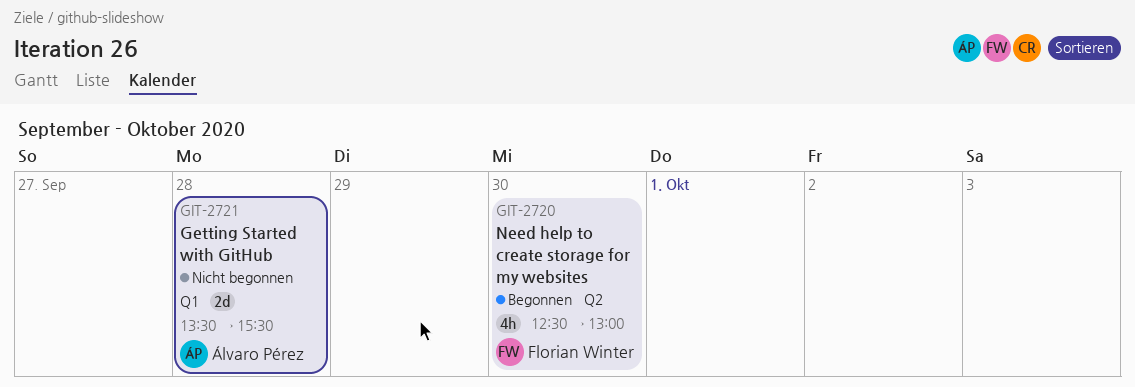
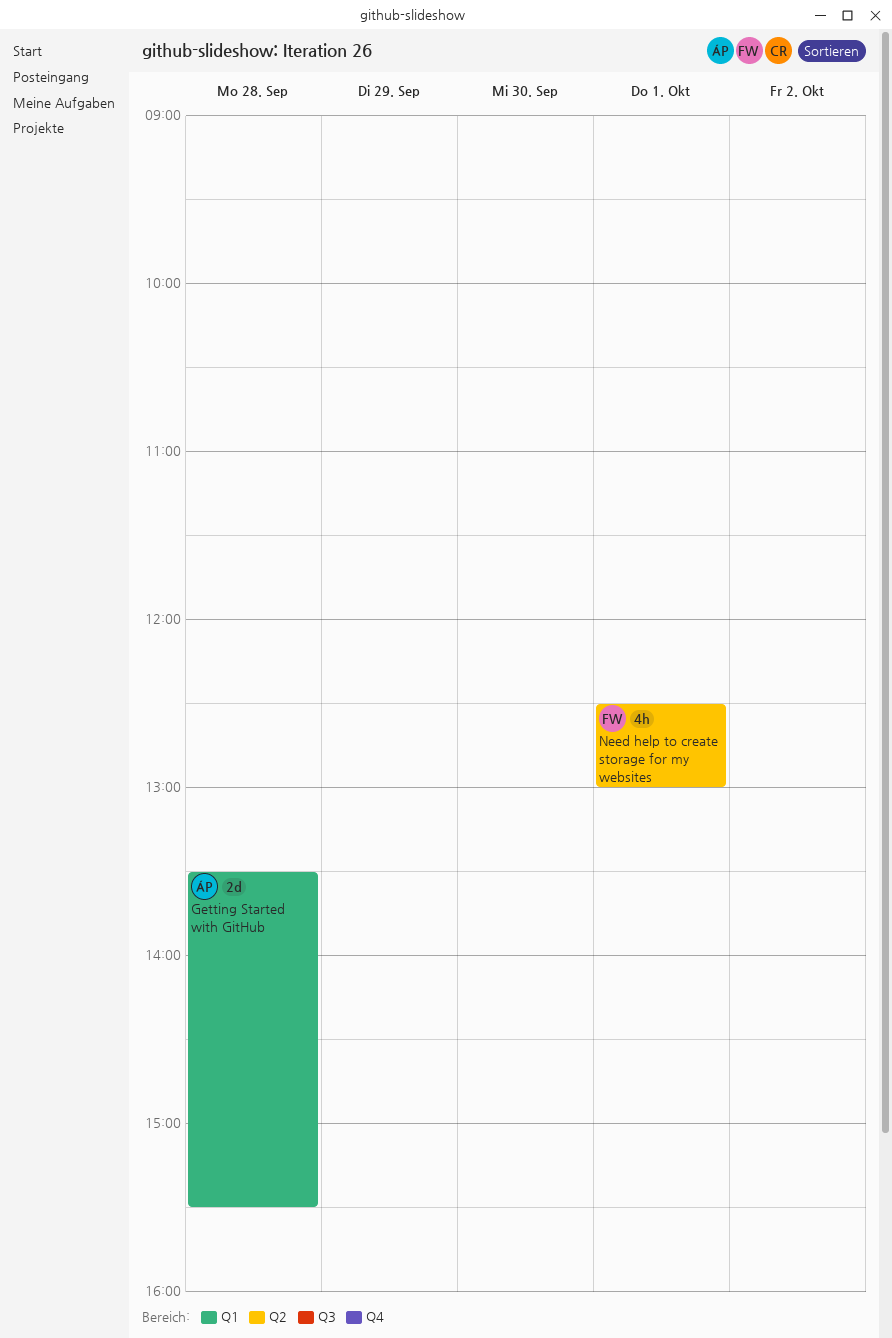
Need help to create storage for my websites, day: Sep 30 -> Oct 1

